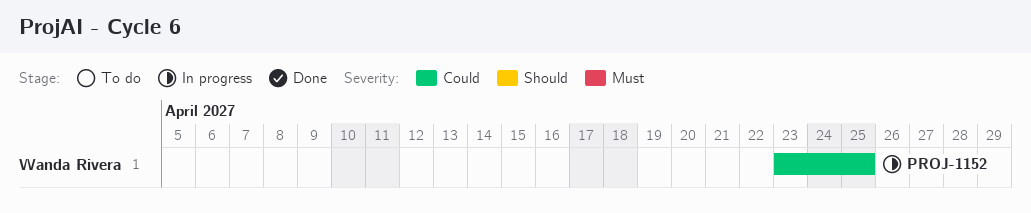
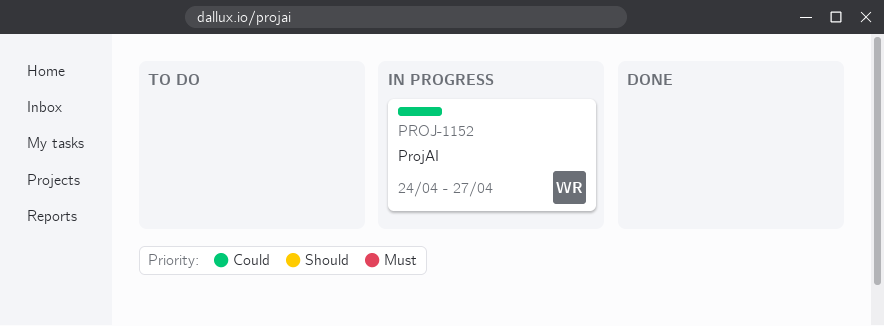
PROJ-1152, start: Apr 23 -> Apr 24
PROJ-1152, due: Apr 25 -> Apr 27

